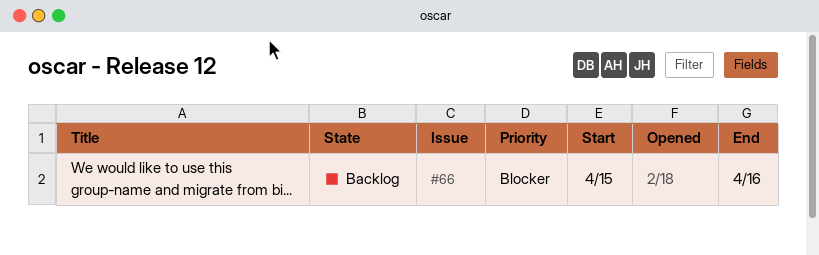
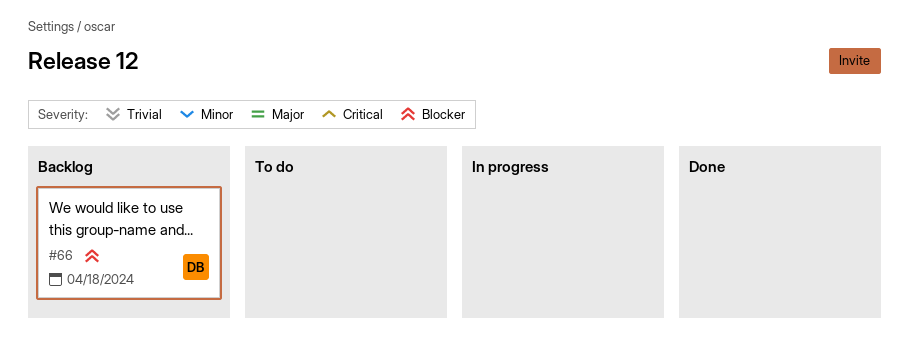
#66, due: Apr 16 -> Apr 18

